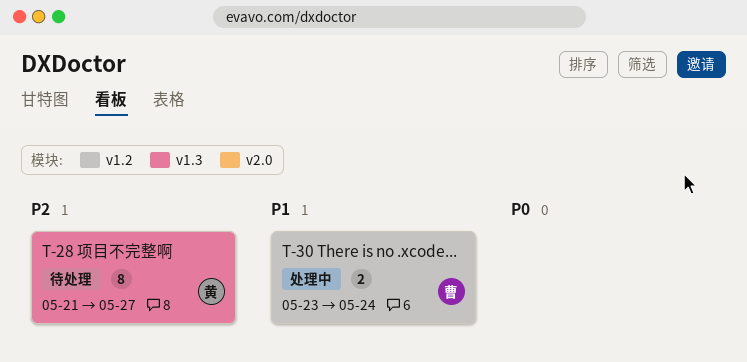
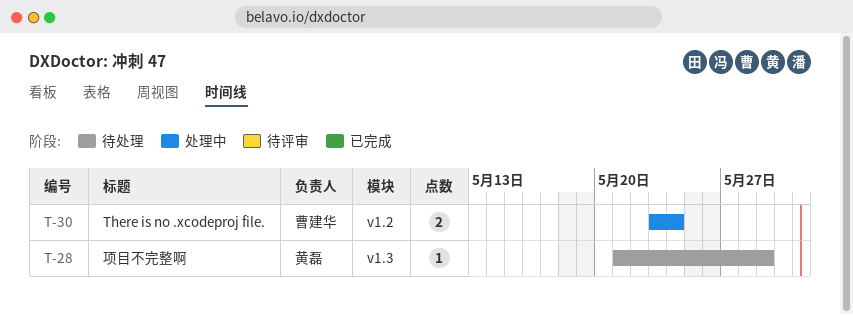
T-28, estimate: 8 -> 1
T-28, due: May 27 -> May 29

